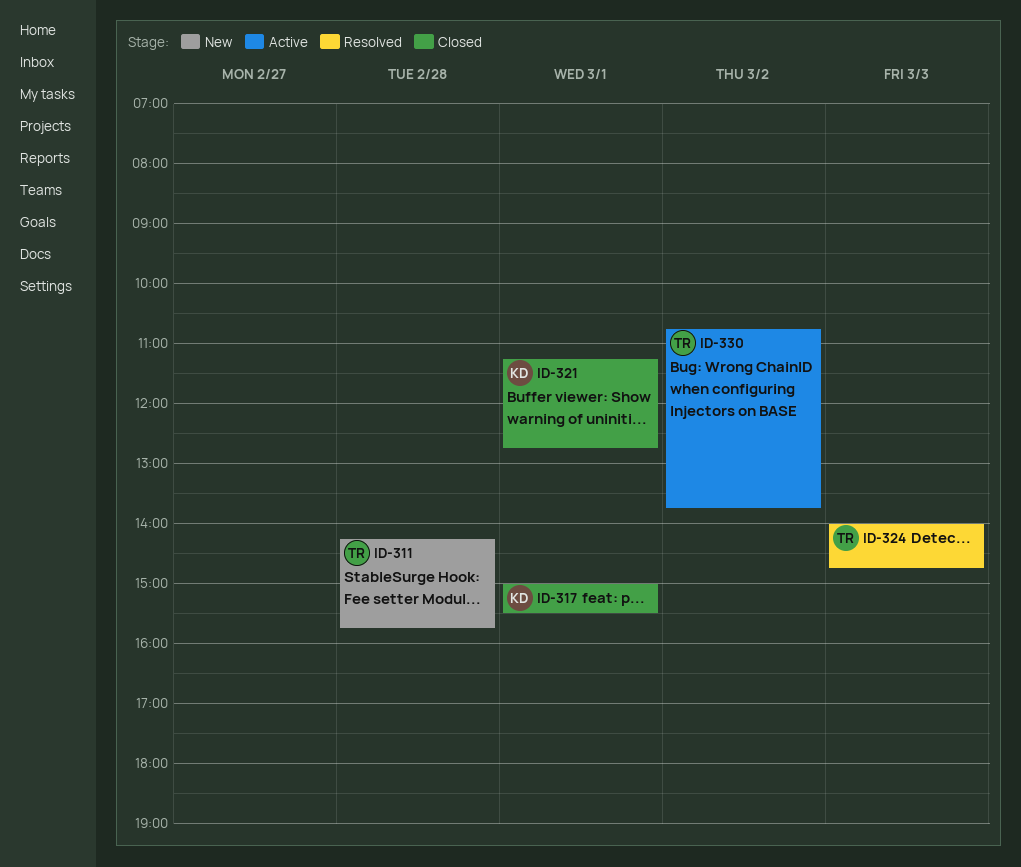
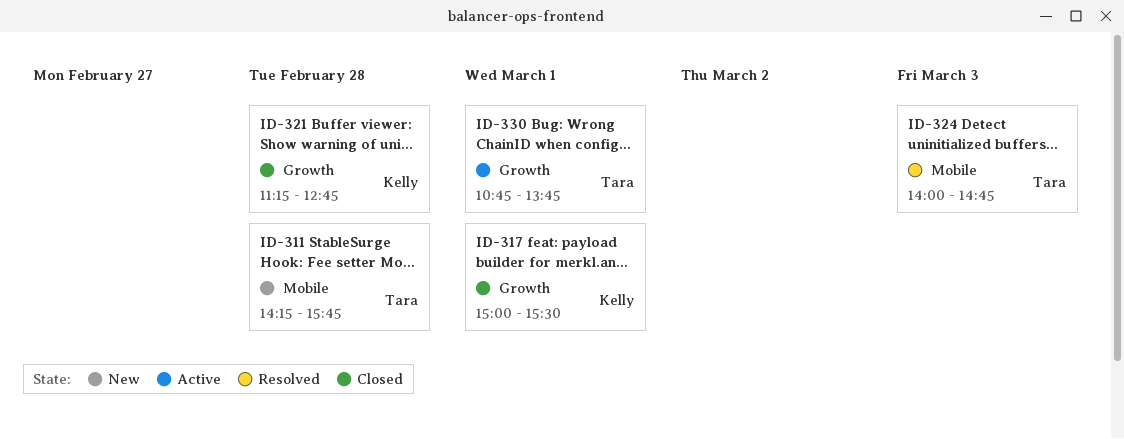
ID-321, day: Mar 1 -> Feb 28
ID-330, day: Mar 2 -> Mar 1

